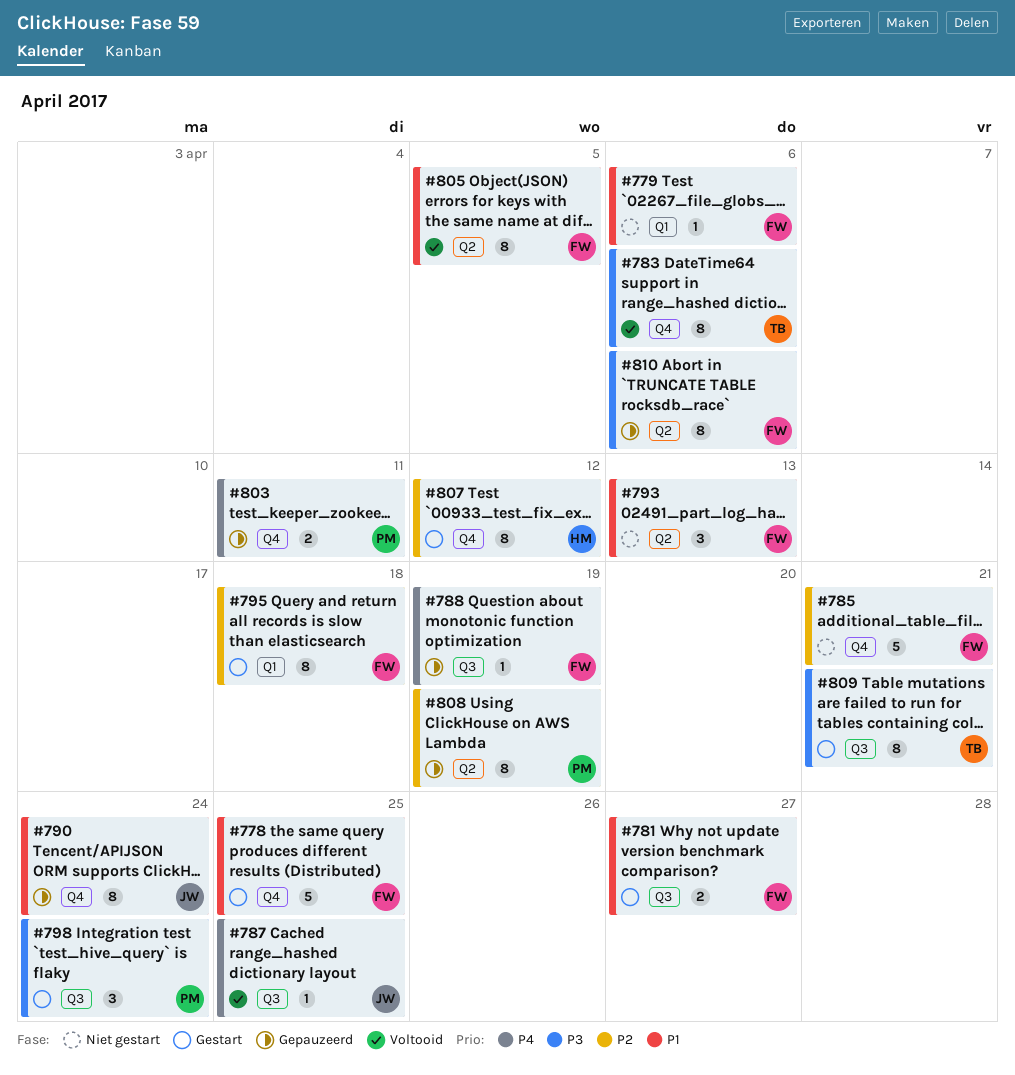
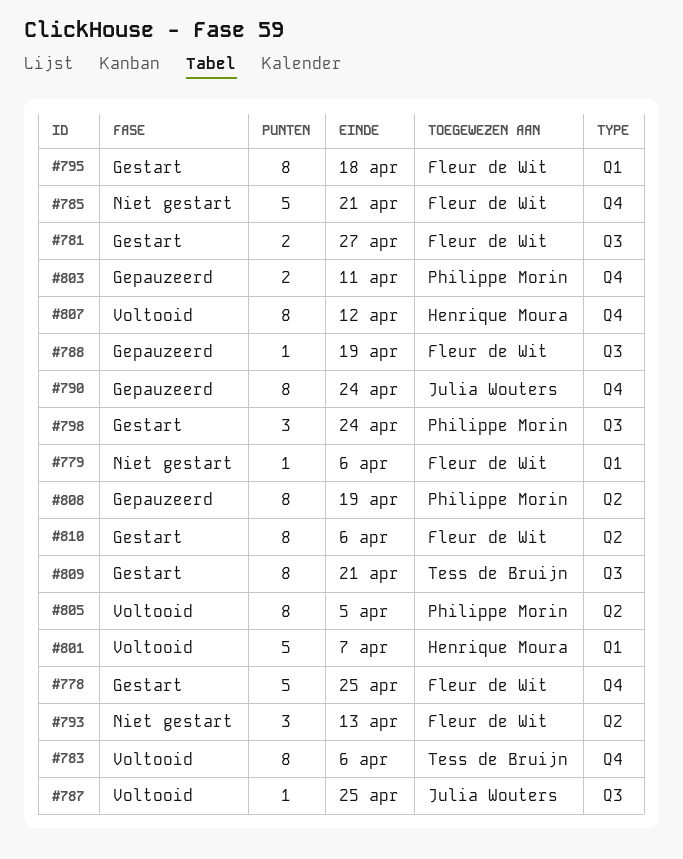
#801: none -> present
#805, owner: Fleur de Wit -> Philippe Morin
#807, status: Gestart -> Voltooid
#810, status: Gepauzeerd -> Gestart

